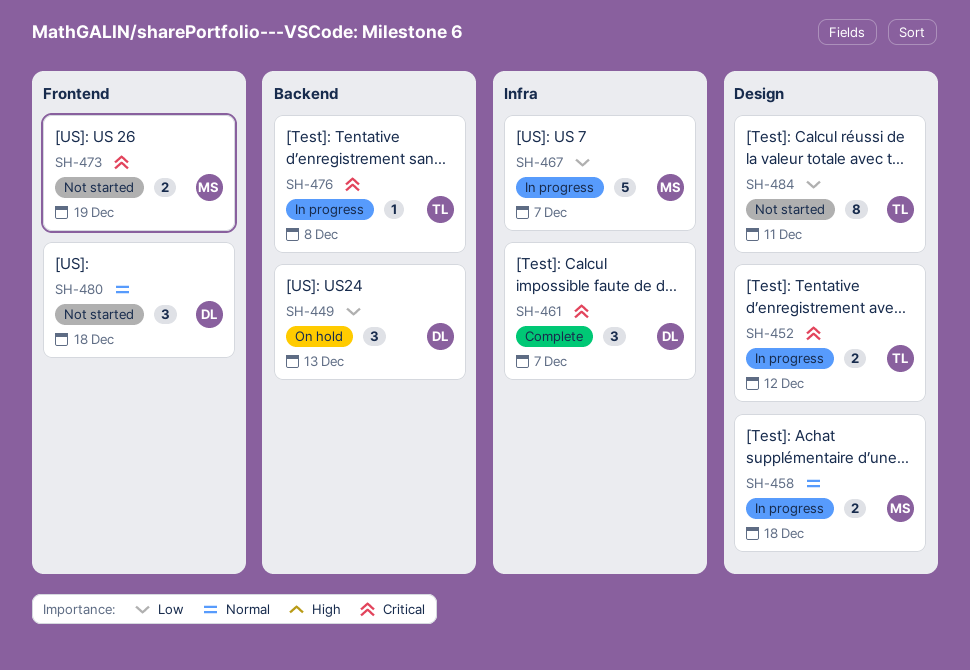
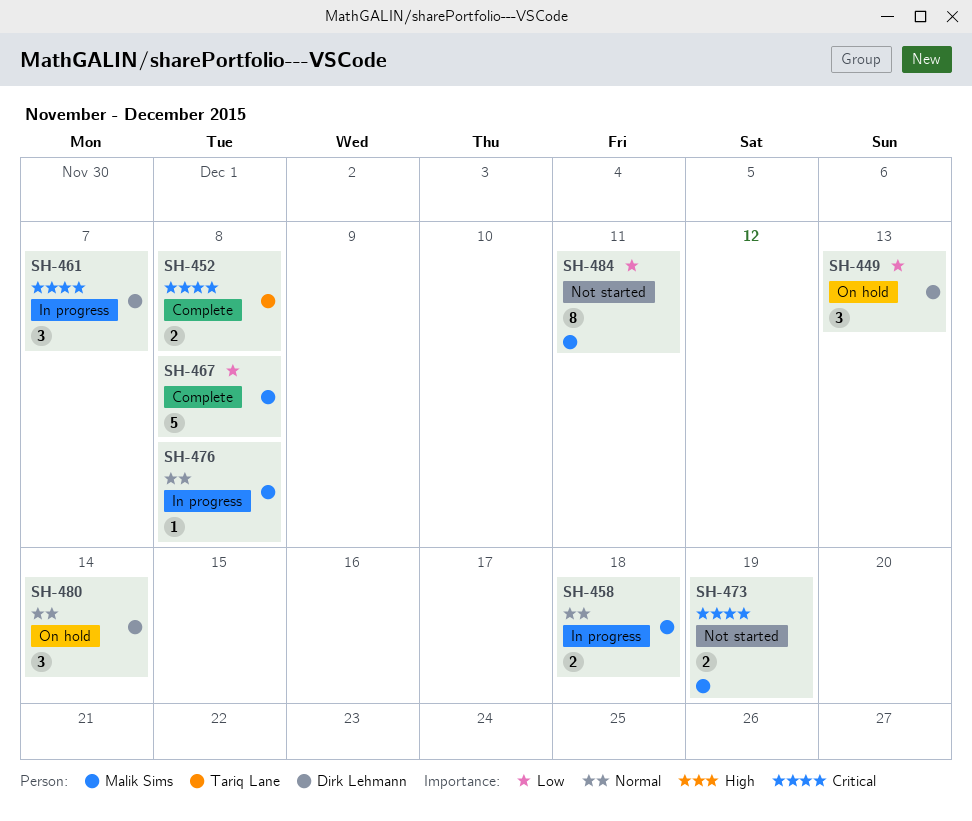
SH-452, status: In progress -> Complete
SH-452, due: Dec 12 -> Dec 8
SH-461, status: Complete -> In progress
SH-467, status: In progress -> Complete
SH-467, due: Dec 7 -> Dec 8
SH-476, owner: Tariq Lane -> Malik Sims
SH-476, priority: Critical -> Normal
SH-480, status: Not started -> On hold
SH-480, due: Dec 18 -> Dec 14
SH-484, owner: Tariq Lane -> Malik Sims

